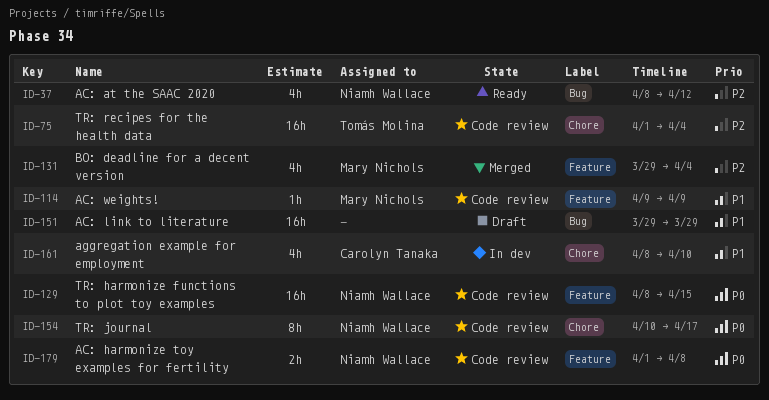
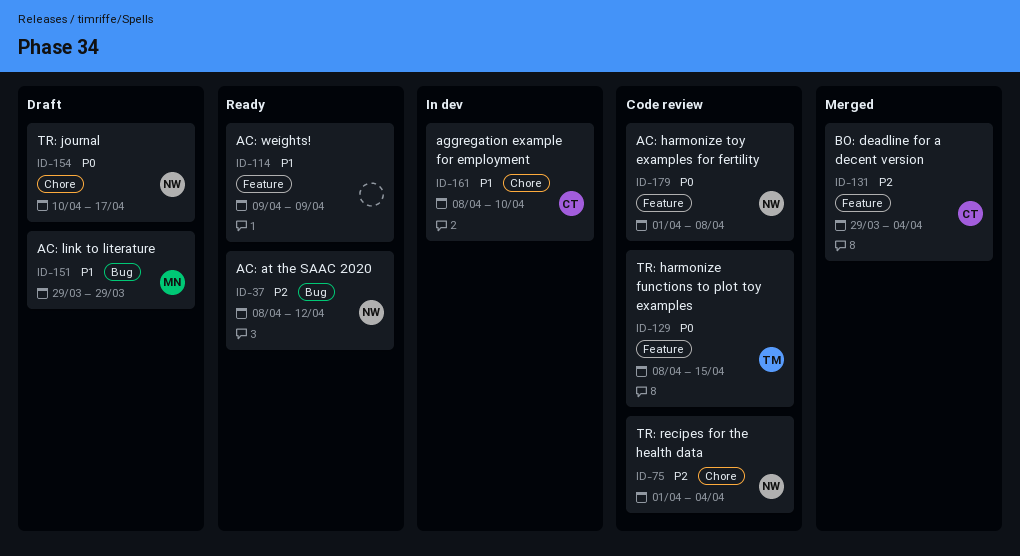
ID-75, owner: Tomás Molina -> Niamh Wallace
ID-114, status: Code review -> Ready
ID-114, owner: Mary Nichols -> none
ID-129, owner: Niamh Wallace -> Tomás Molina
ID-131, owner: Mary Nichols -> Carolyn Tanaka
ID-151, owner: none -> Mary Nichols
ID-154, status: Code review -> Draft

